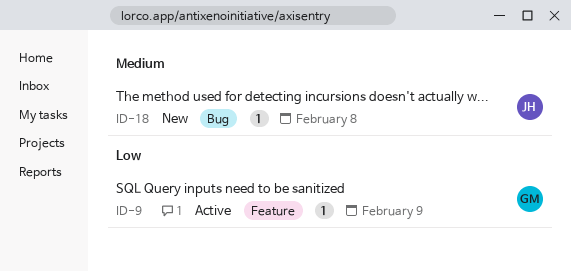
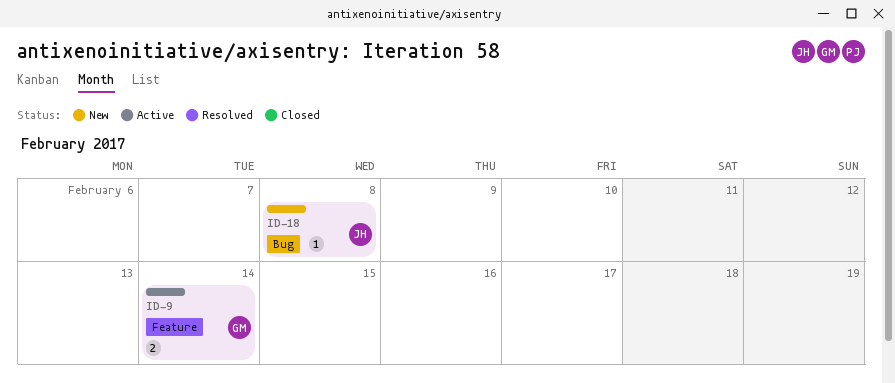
ID-9, estimate: 1 -> 2
ID-9, due: Feb 9 -> Feb 14

